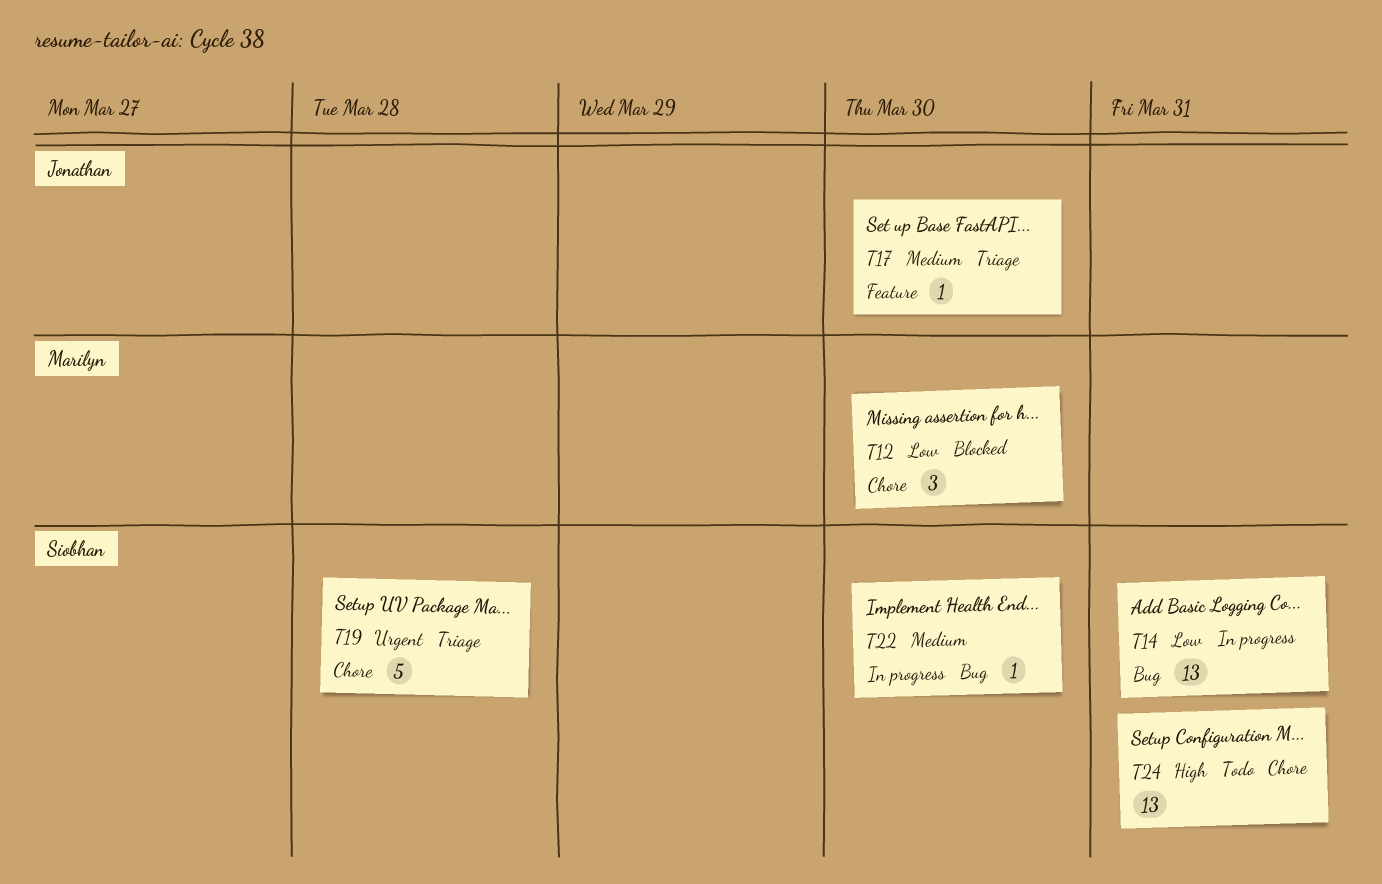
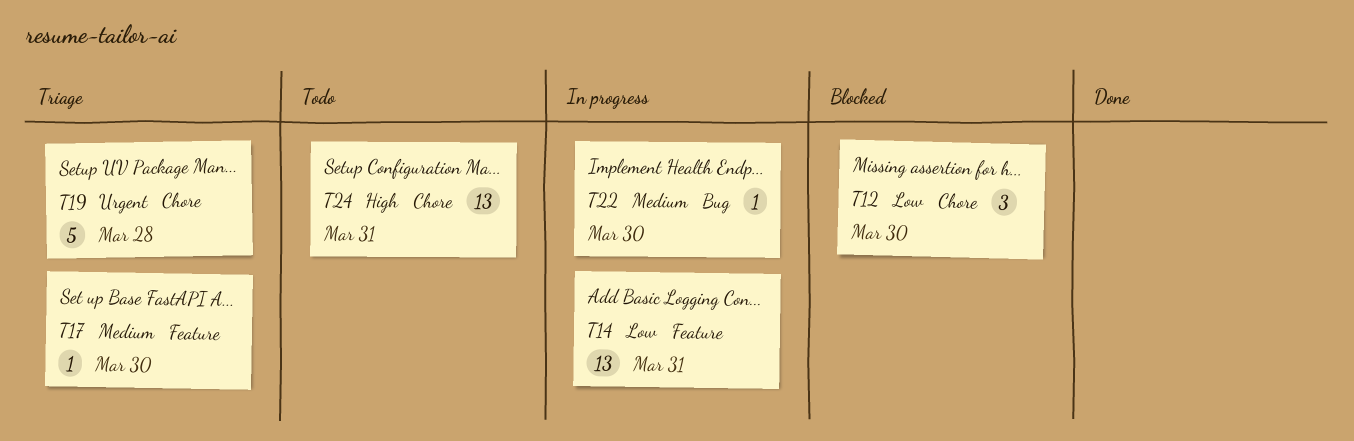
T14, label: Bug -> Feature

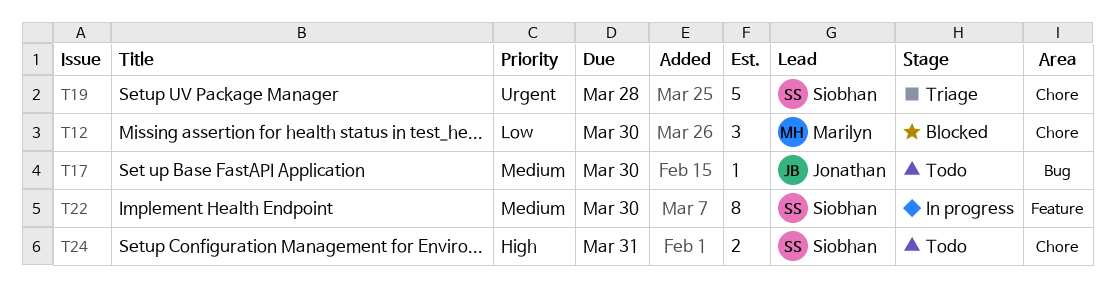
T14: present -> none
T17, status: Triage -> Todo
T17, label: Feature -> Bug
T22, label: Bug -> Feature
T22, estimate: 1 -> 8
T24, estimate: 13 -> 2

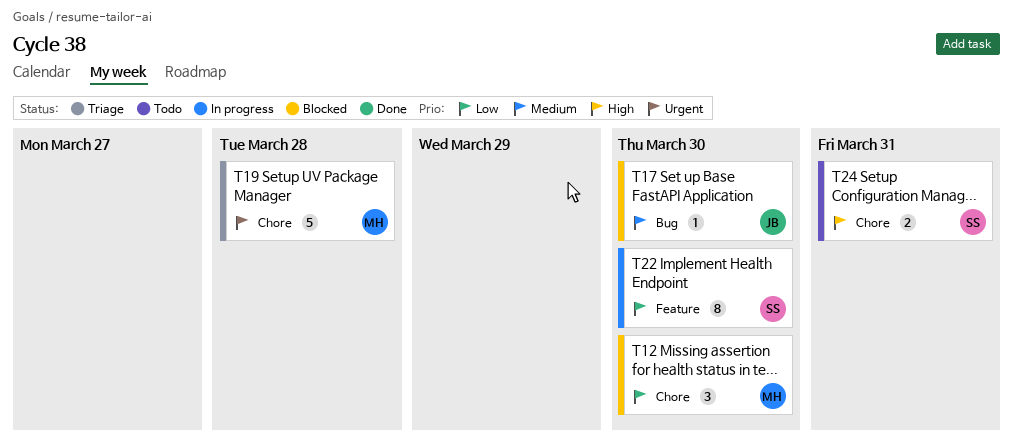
T17, status: Todo -> Blocked
T19, owner: Siobhan -> Marilyn
T22, priority: Medium -> Low

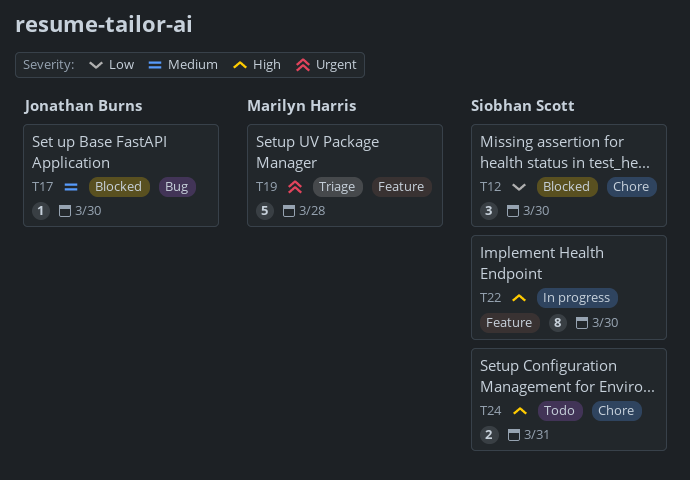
T12, owner: Marilyn Harris -> Siobhan Scott
T19, label: Chore -> Feature
T22, priority: Low -> High

